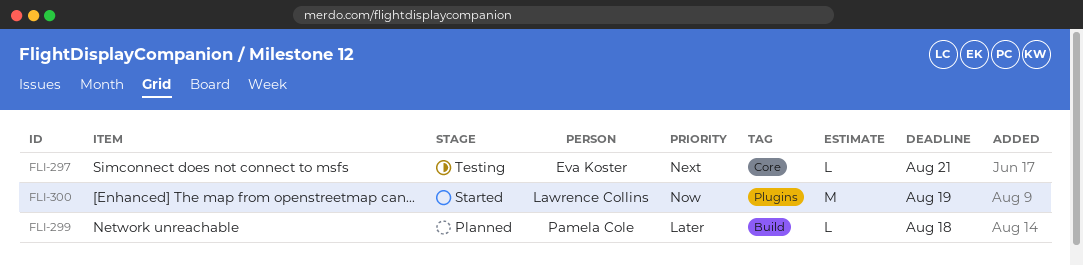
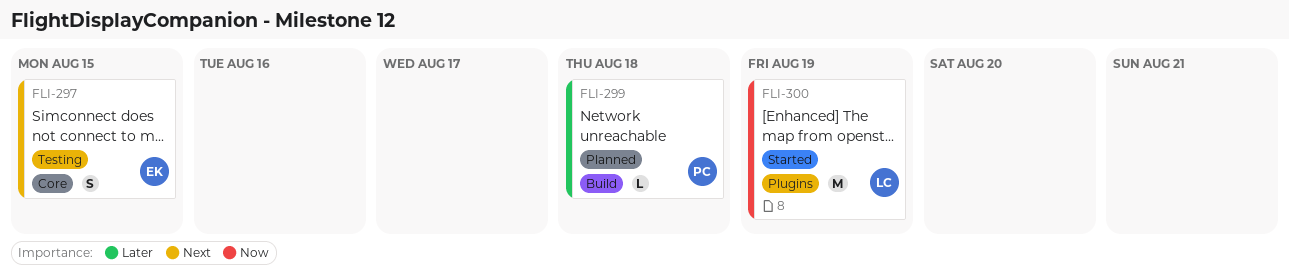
FLI-297, estimate: L -> S
FLI-297, due: Aug 21 -> Aug 15

